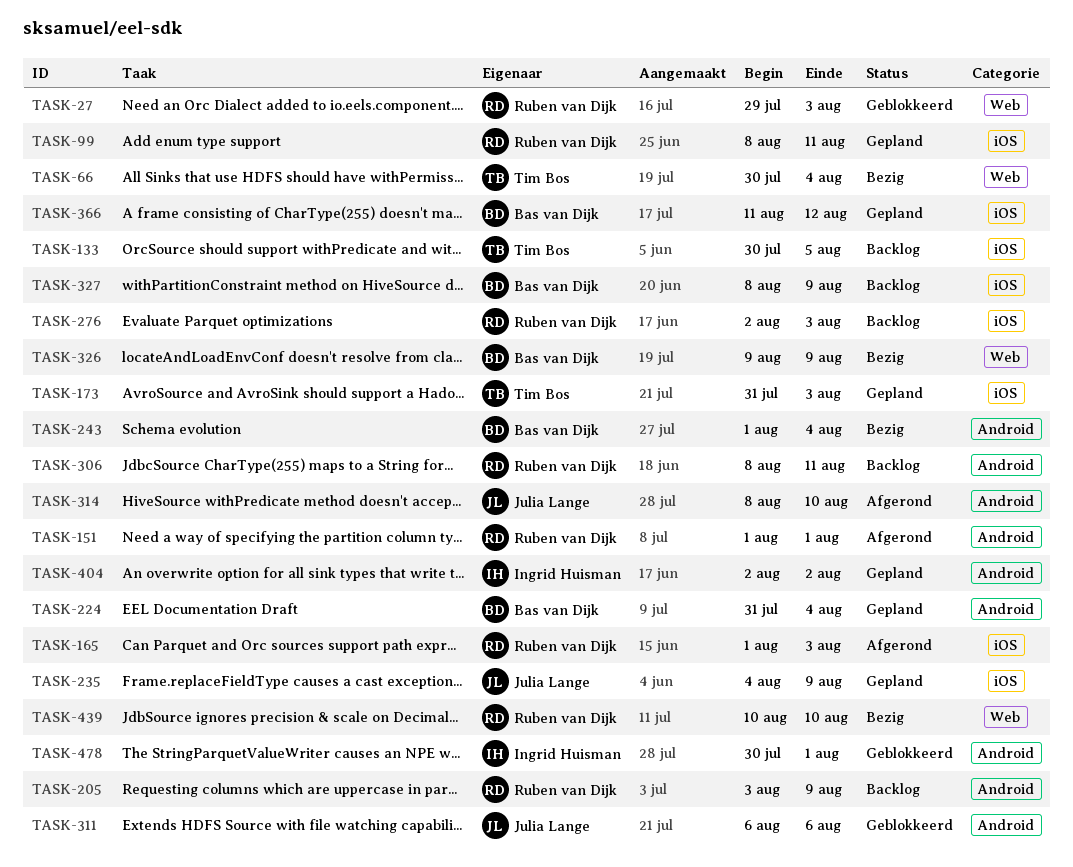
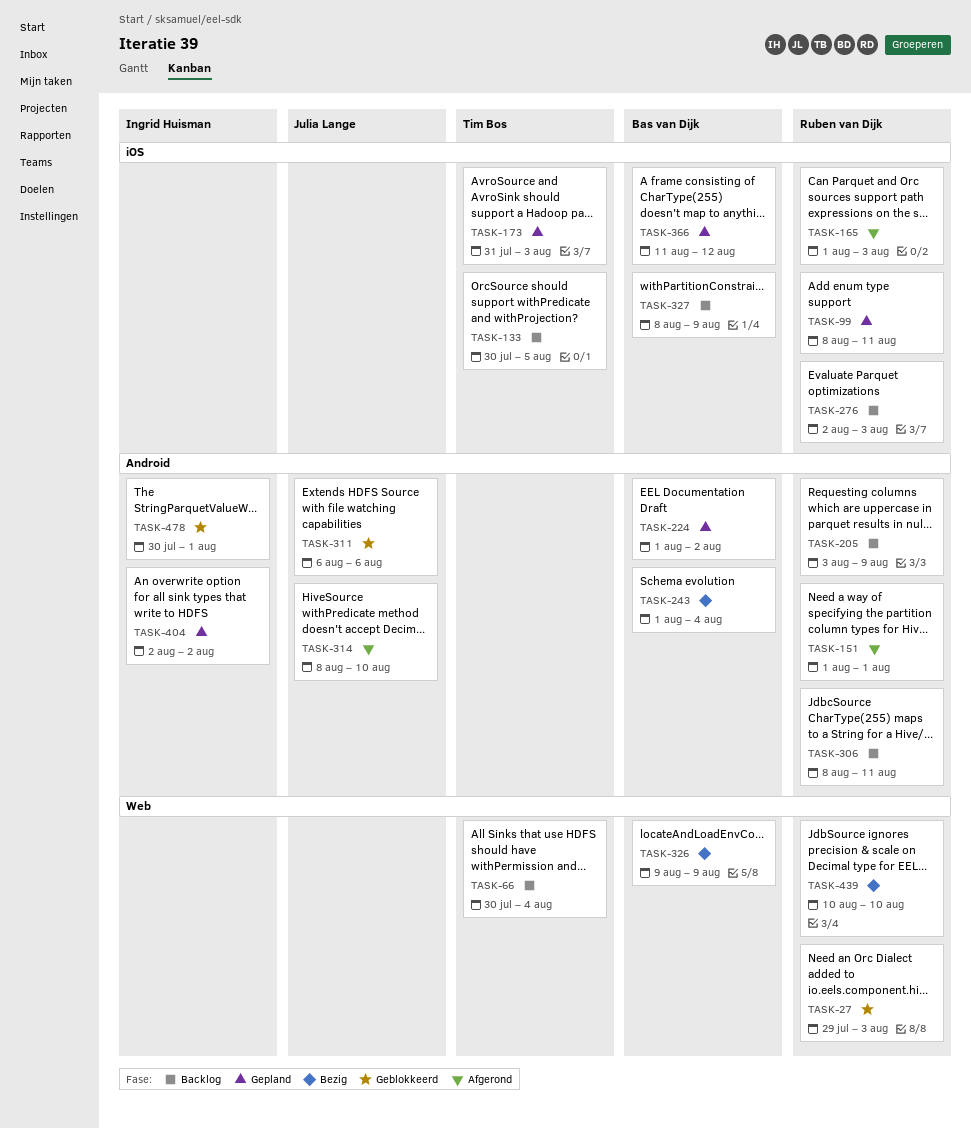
TASK-66, status: Bezig -> Backlog
TASK-224, start: Jul 31 -> Aug 1
TASK-224, due: Aug 4 -> Aug 2
TASK-235: present -> none

